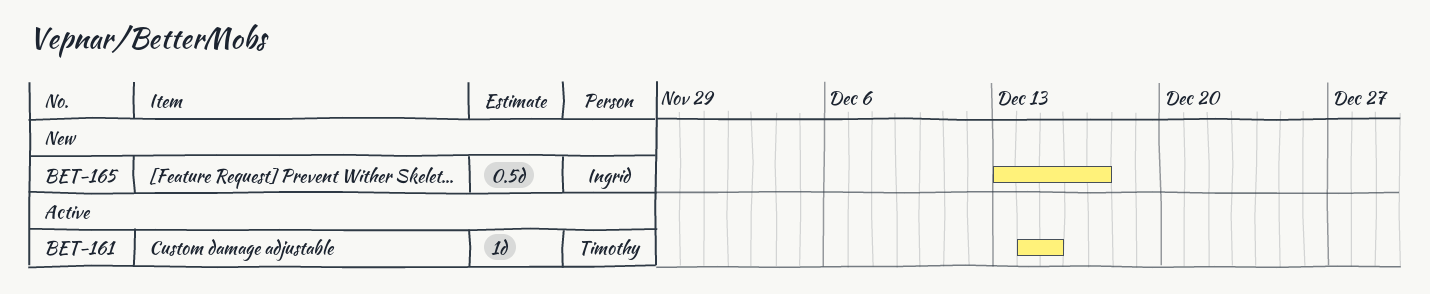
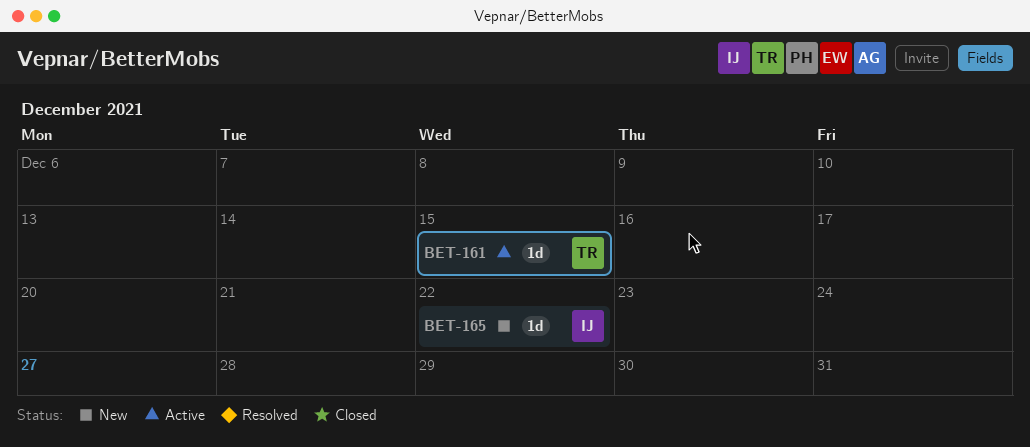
BET-165, estimate: 0.5d -> 1d
BET-165, due: Dec 17 -> Dec 22

